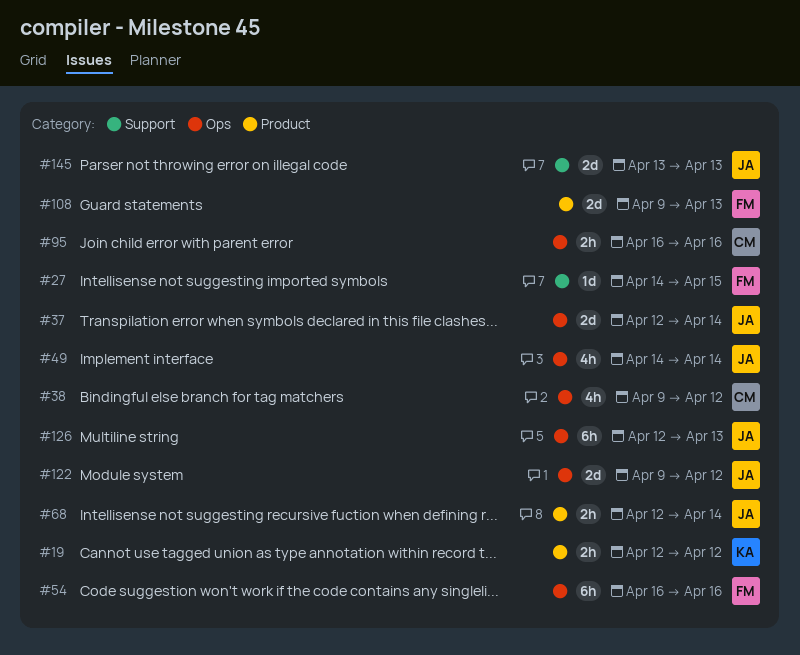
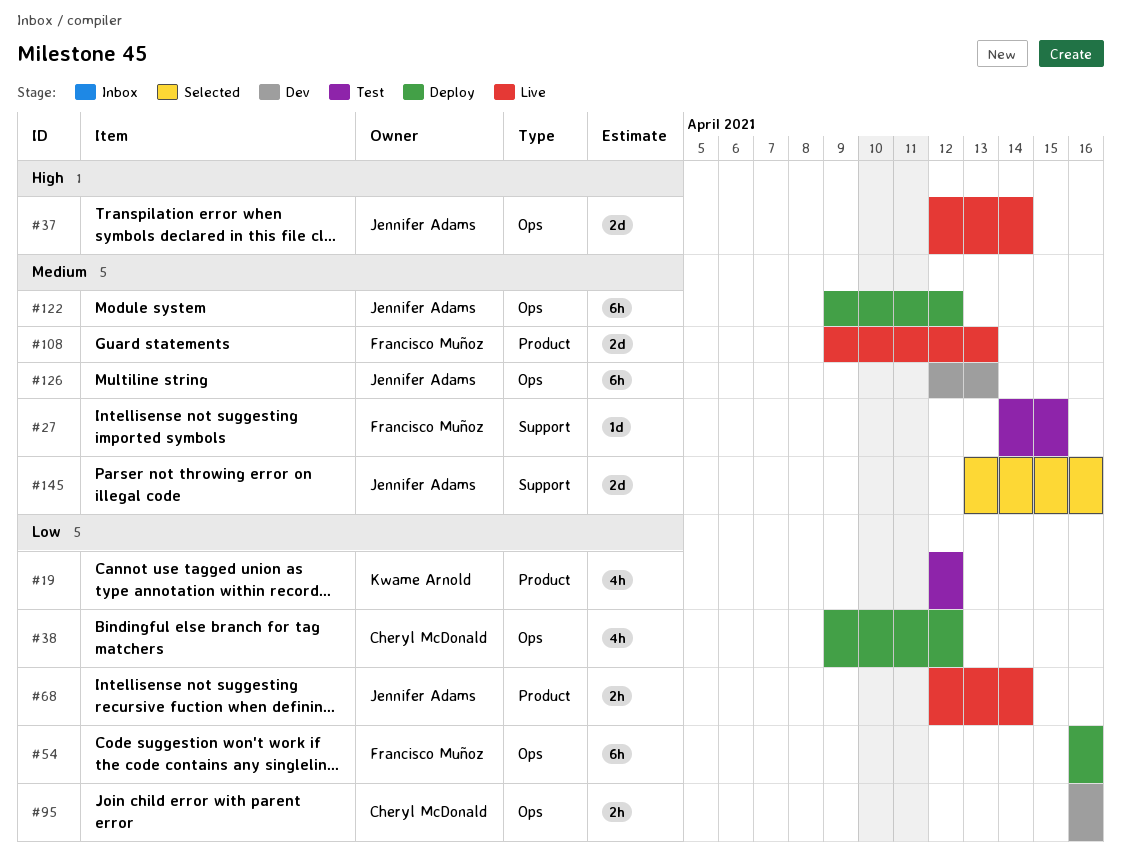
#19, estimate: 2h -> 4h
#49: present -> none
#122, estimate: 2d -> 6h
#145, due: Apr 13 -> Apr 16

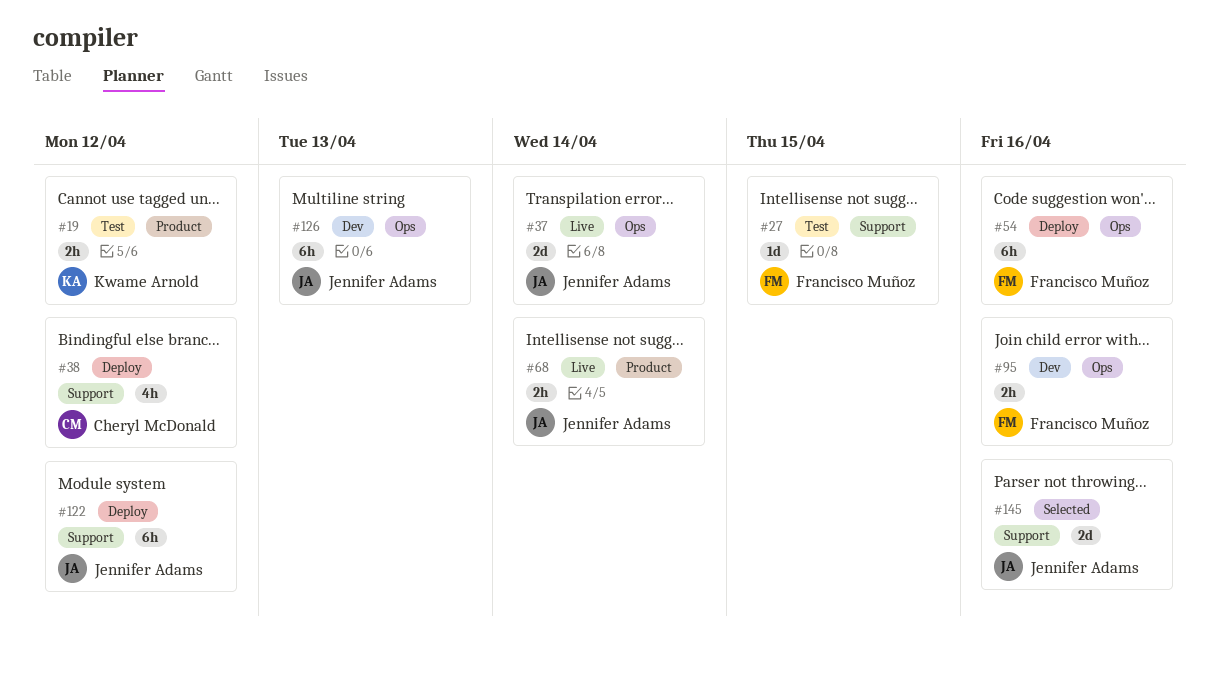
#19, estimate: 4h -> 2h
#38, label: Ops -> Support
#95, owner: Cheryl McDonald -> Francisco Muñoz
#108: present -> none
#122, label: Ops -> Support

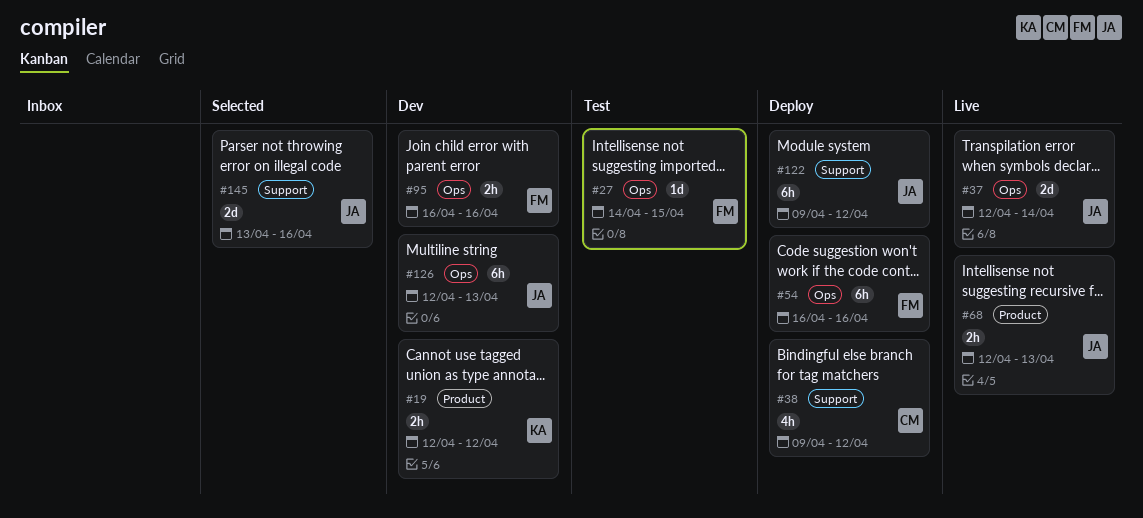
#19, status: Test -> Dev
#27, label: Support -> Ops
#68, due: Apr 14 -> Apr 13

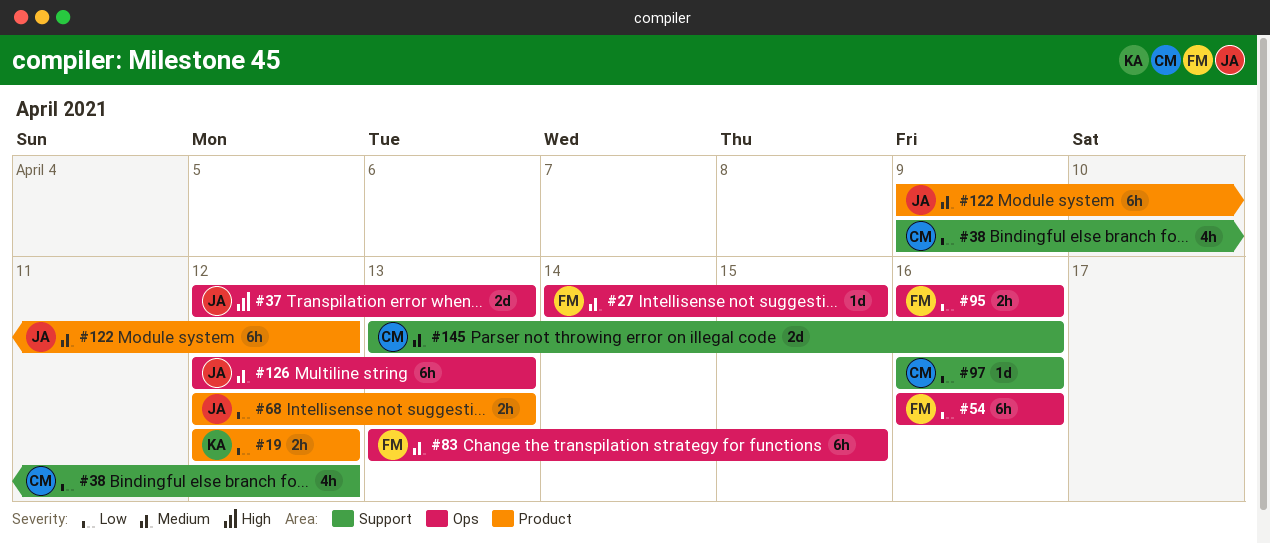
#37, due: Apr 14 -> Apr 13
#83: none -> present
#97: none -> present
#122, label: Support -> Product
#145, owner: JA -> CM

